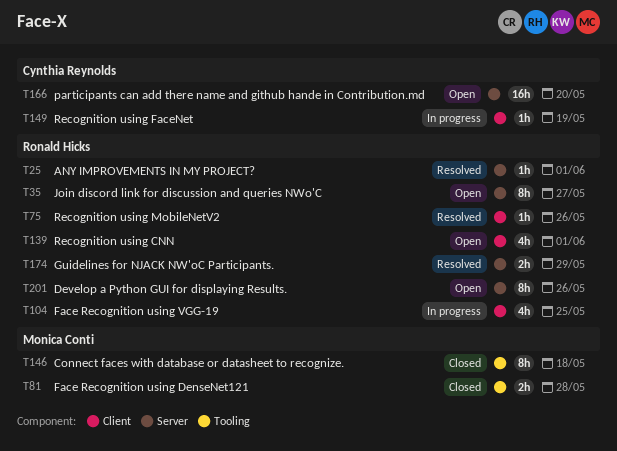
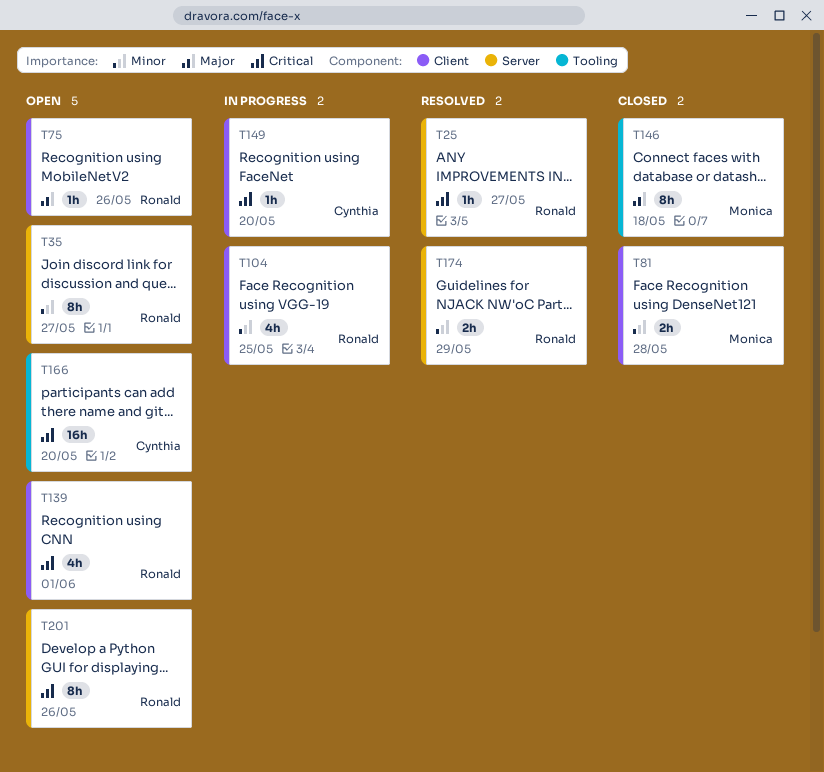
T25, due: Jun 1 -> May 27
T75, status: Resolved -> Open
T81, label: Tooling -> Client
T149, due: May 19 -> May 20
T166, label: Server -> Tooling

